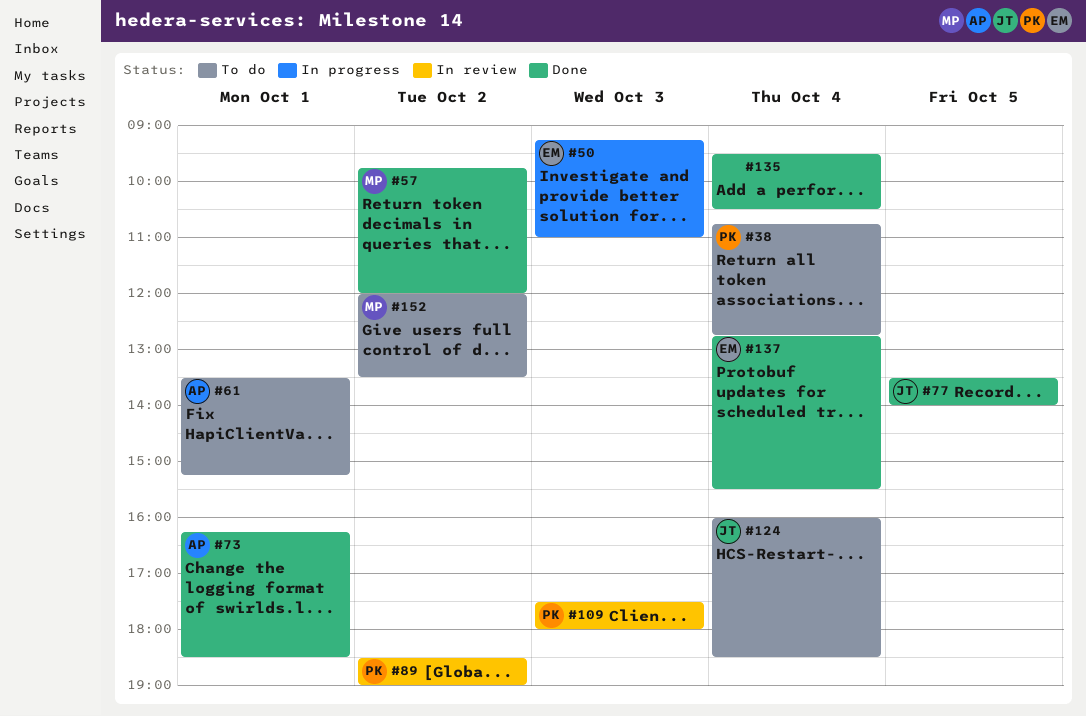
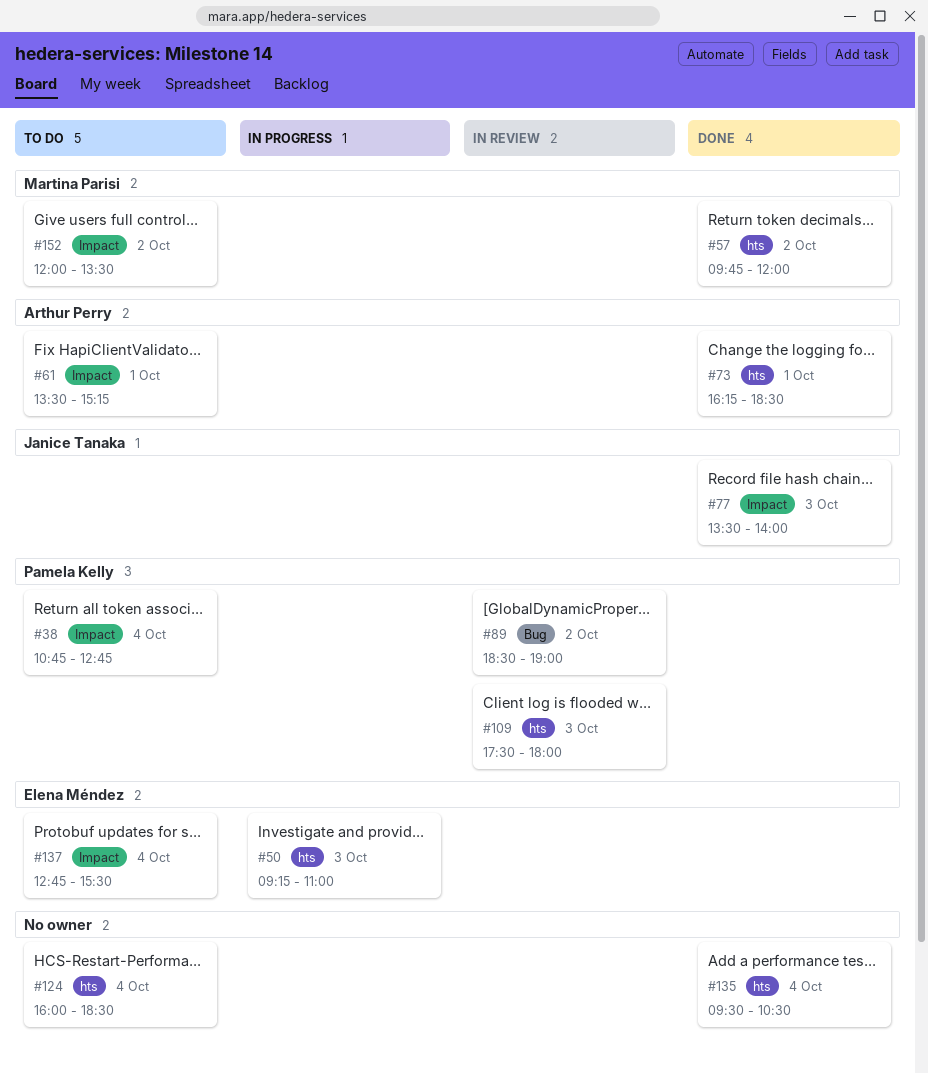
#77, day: Oct 5 -> Oct 3
#124, owner: Janice Tanaka -> none
#137, status: Done -> To do

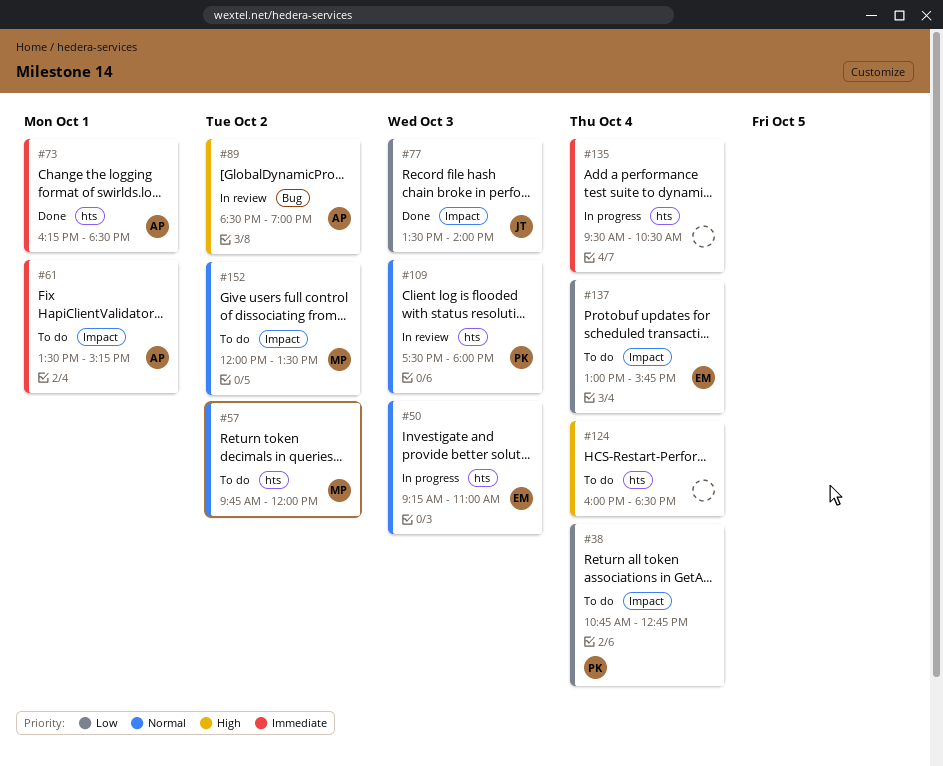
#57, status: Done -> To do
#89, owner: Pamela Kelly -> Arthur Perry
#135, status: Done -> In progress
#137, begins: 12:45 -> 13:00
#137, ends: 15:30 -> 15:45

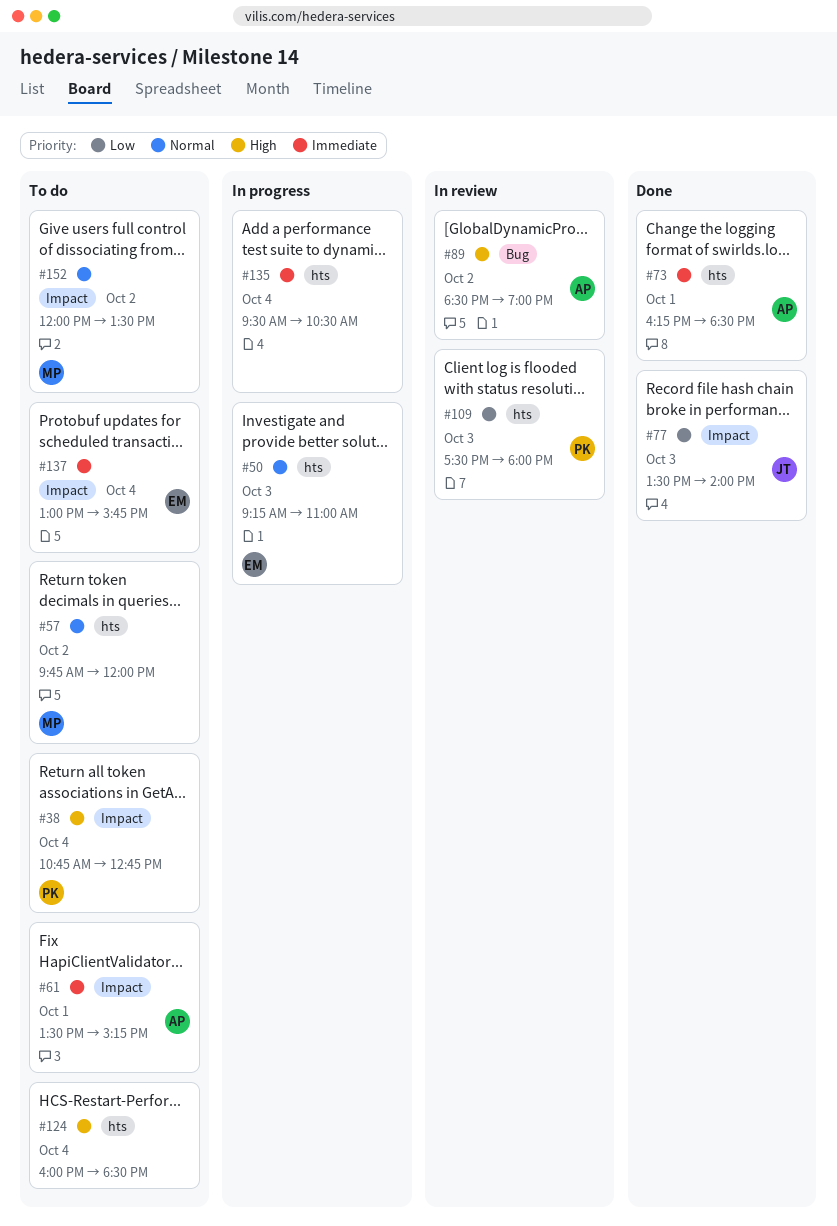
#38, priority: Low -> High
#109, priority: Normal -> Low
#137, priority: Low -> Immediate

